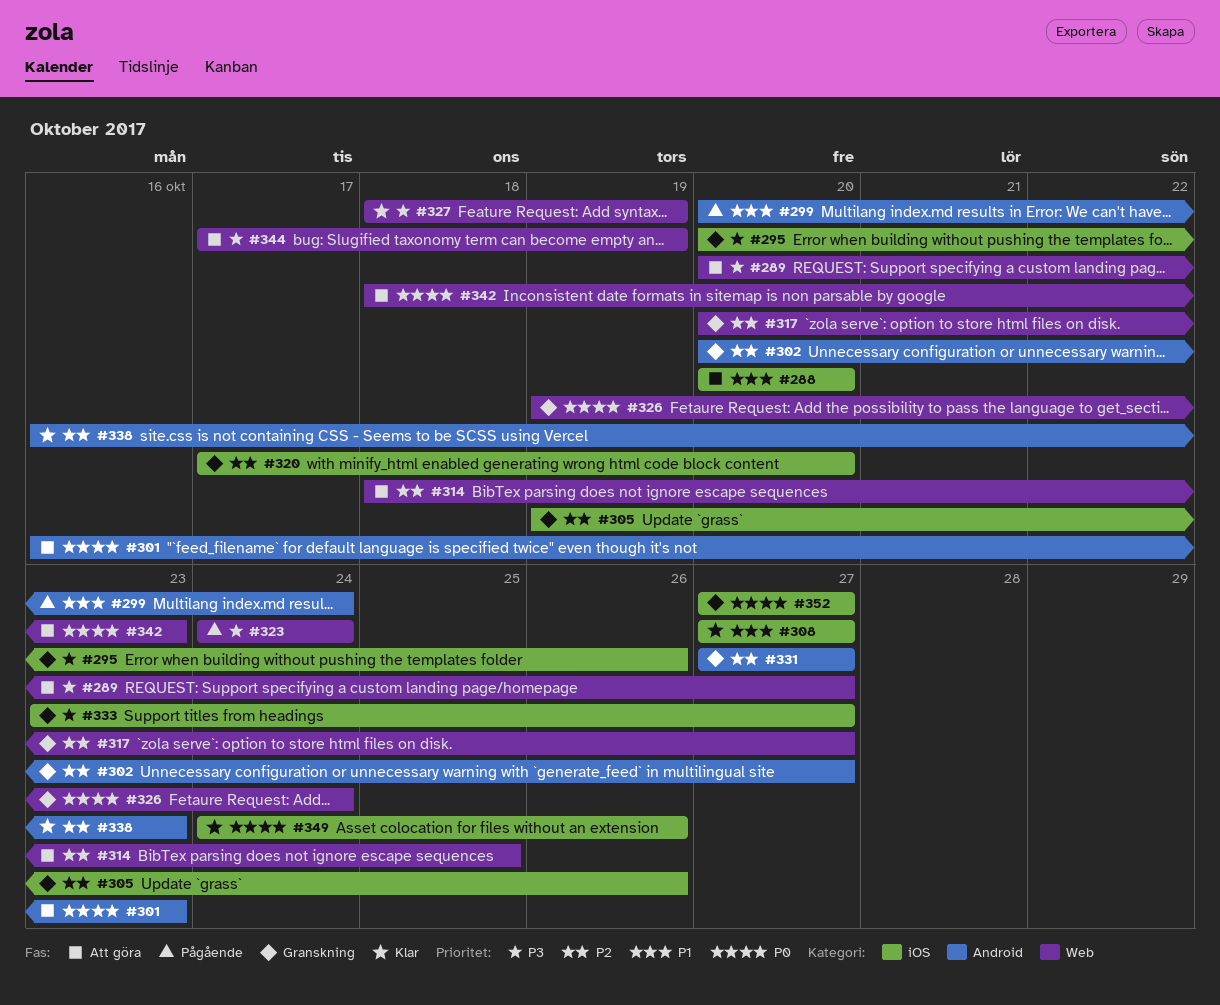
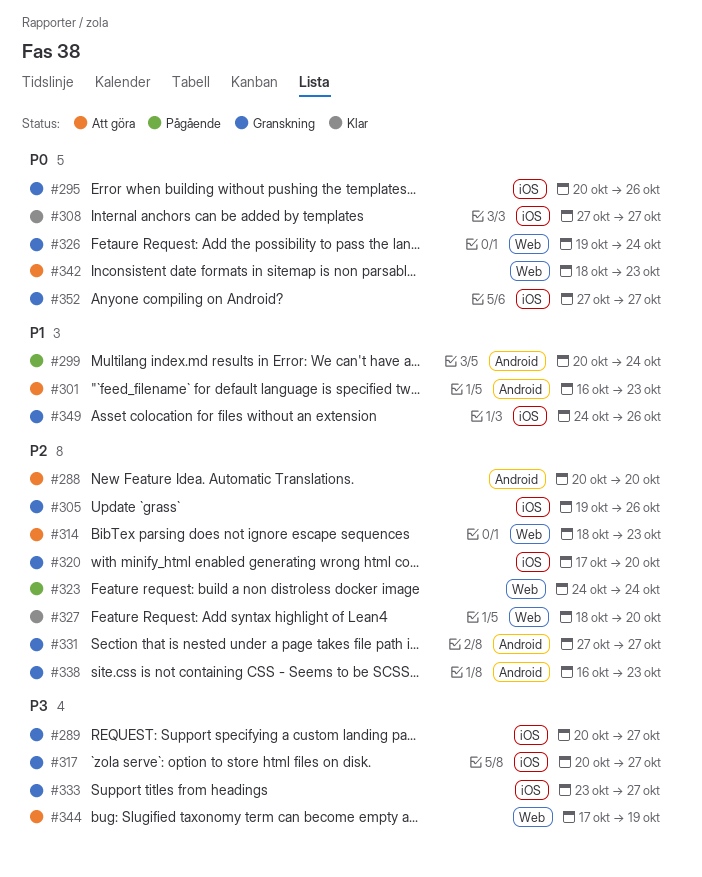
#288, priority: P1 -> P2
#288, label: iOS -> Android
#289, status: Att göra -> Granskning
#289, label: Web -> iOS
#295, priority: P3 -> P0
#301, priority: P0 -> P1
#302: present -> none
#308, priority: P1 -> P0
#314, due: Oct 25 -> Oct 23
#317, priority: P2 -> P3
#317, label: Web -> iOS
#323, priority: P3 -> P2
#327, priority: P3 -> P2
#327, due: Oct 19 -> Oct 20
#338, status: Klar -> Granskning
#349, status: Klar -> Granskning
#349, priority: P0 -> P1

